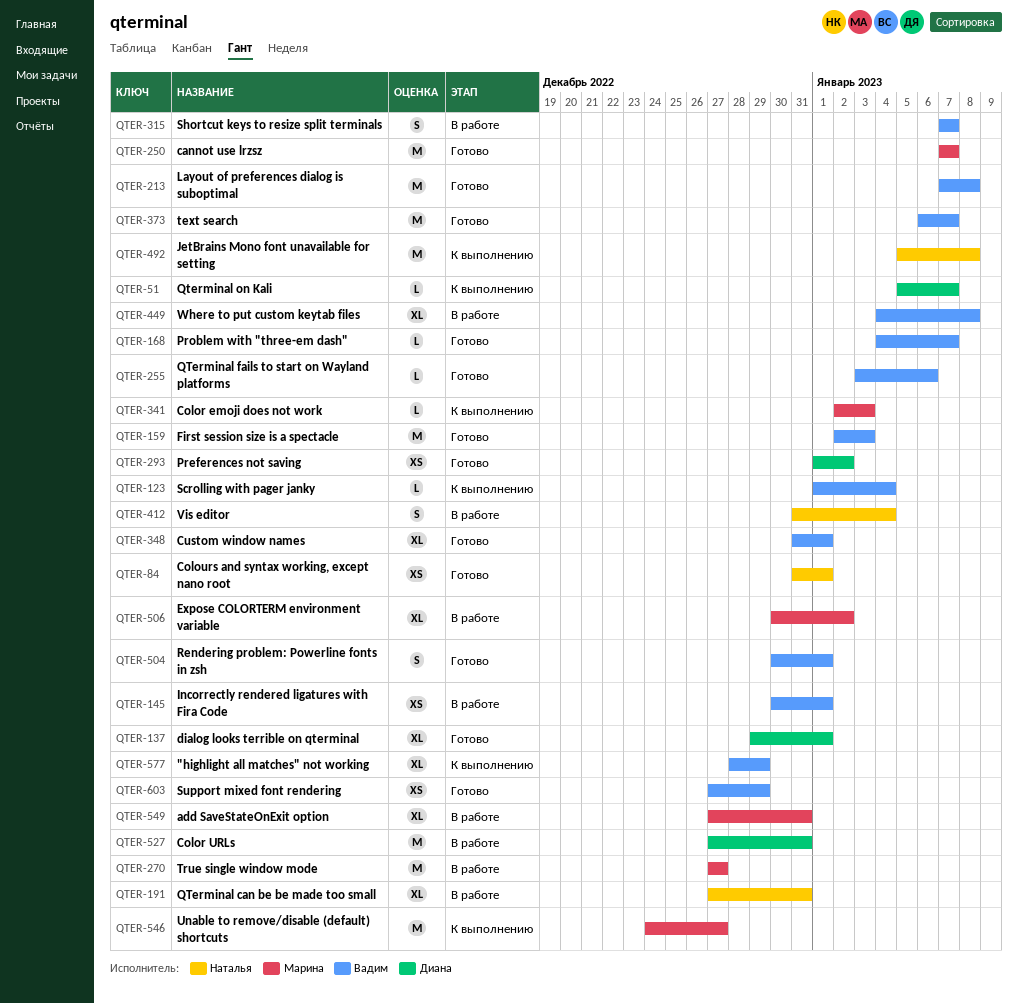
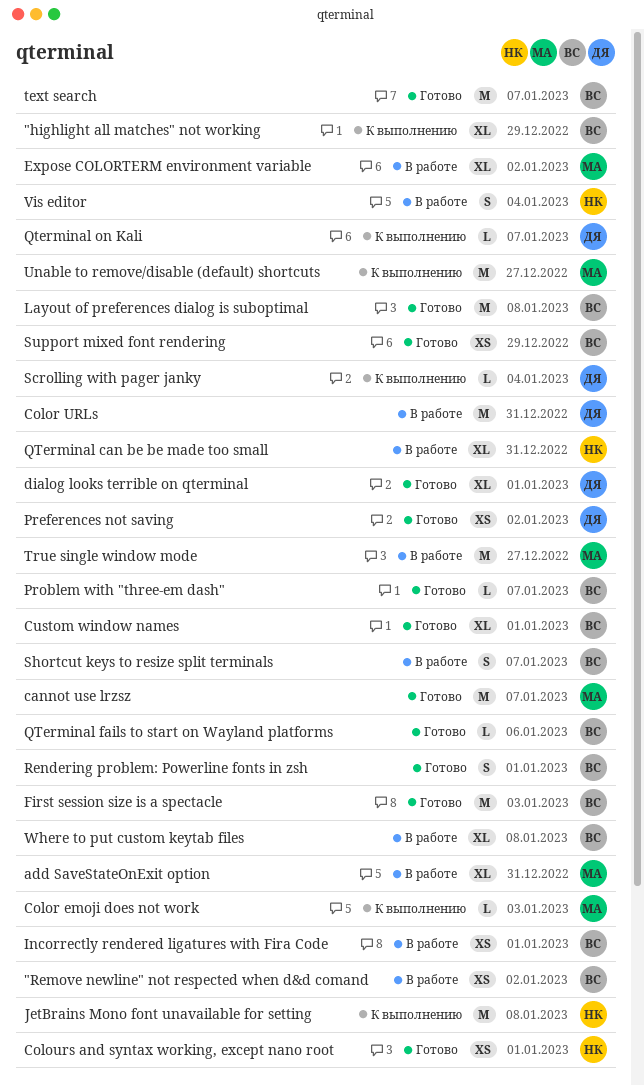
"Remove newline" not respected when d&d comand: none -> present
Scrolling with pager janky, owner: Вадим -> Диана

